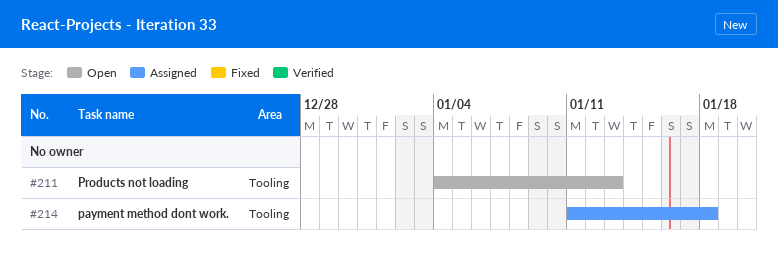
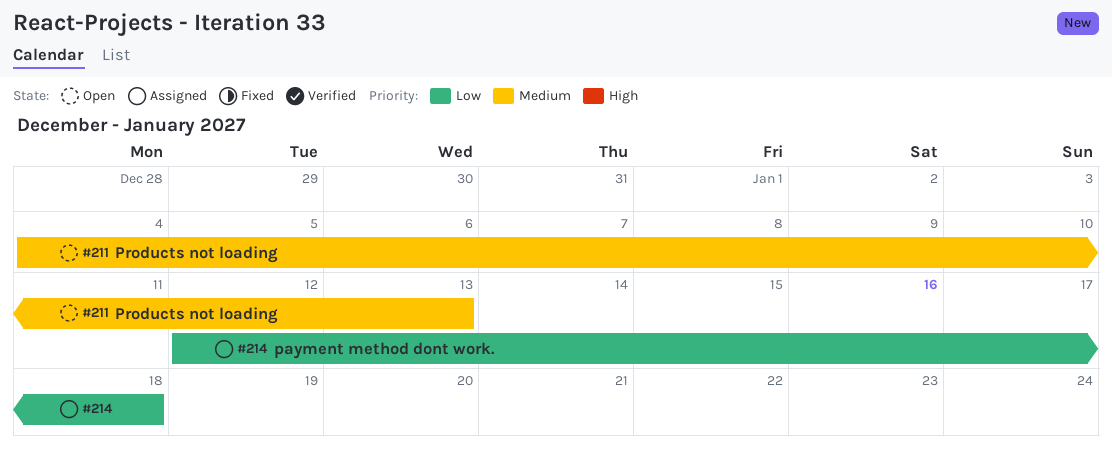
#214, start: Jan 11 -> Jan 12

